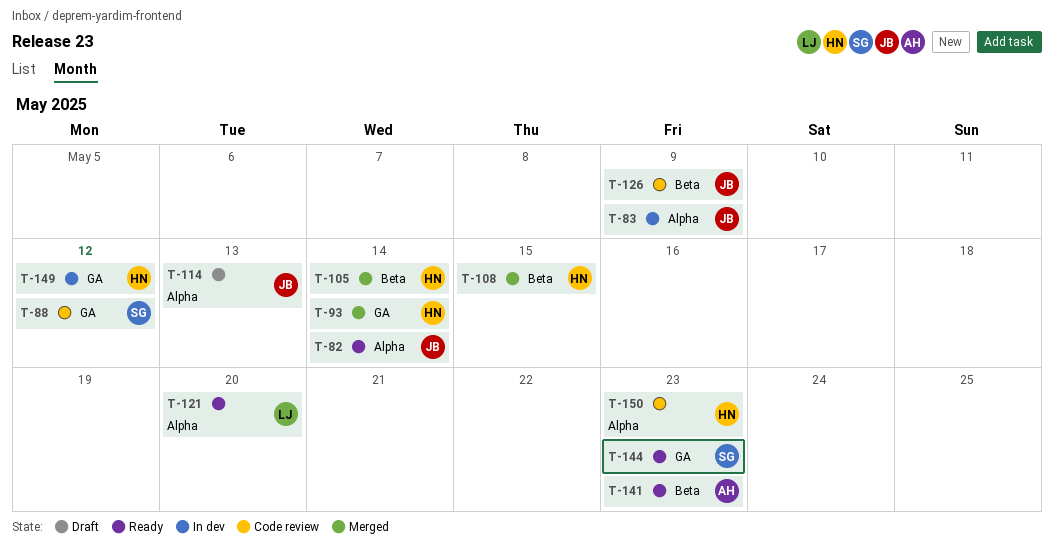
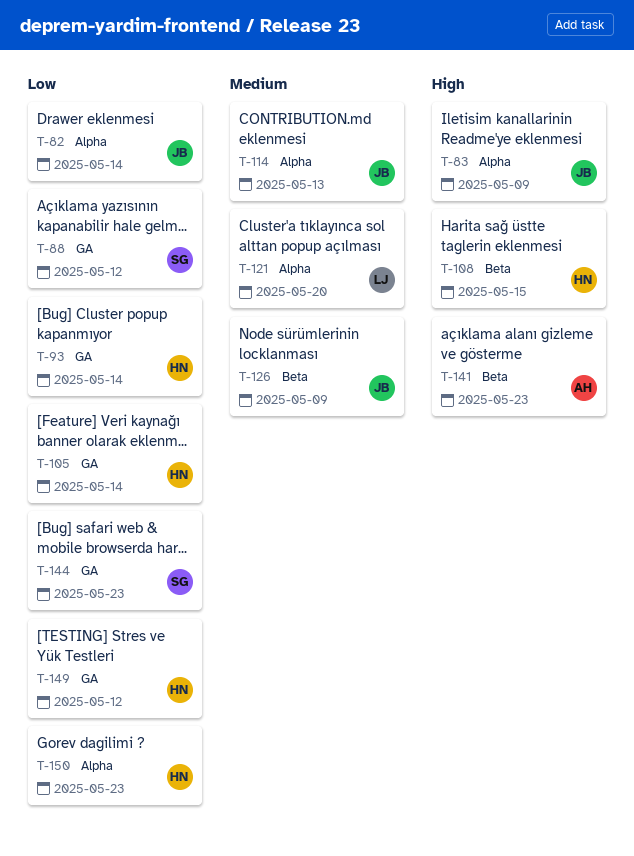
T-105, label: Beta -> GA

